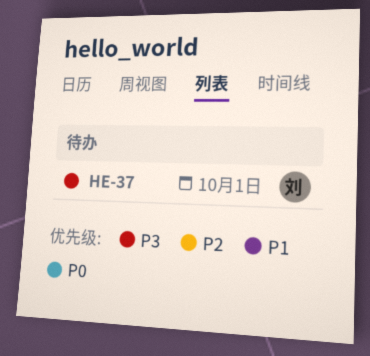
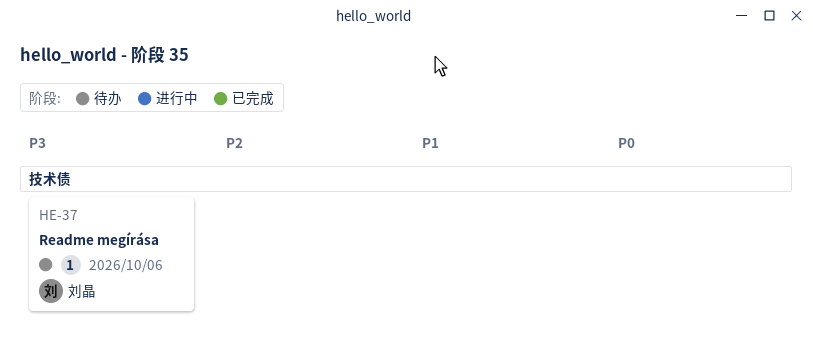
HE-37, due: Oct 1 -> Oct 6

